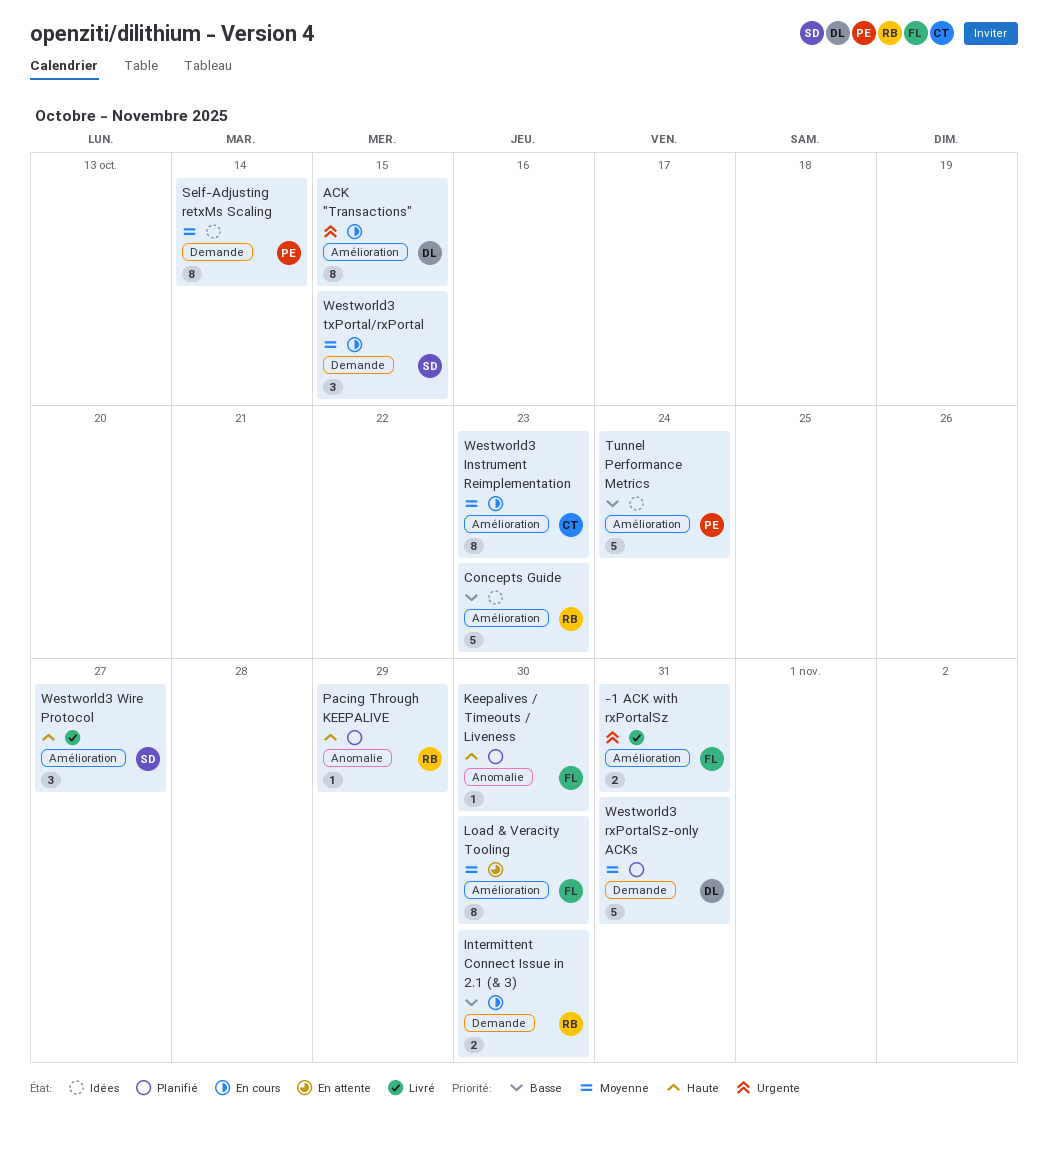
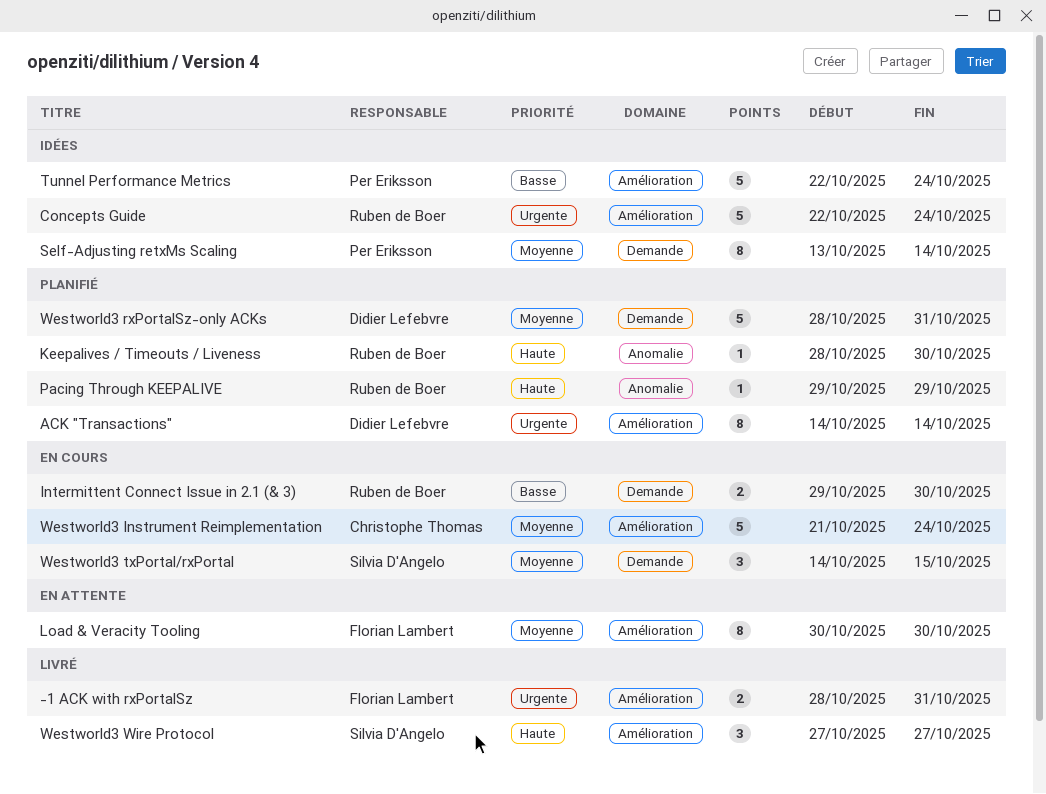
ACK "Transactions", status: En cours -> Planifié
ACK "Transactions", due: Oct 15 -> Oct 14
Concepts Guide, priority: Basse -> Urgente
Concepts Guide, due: Oct 23 -> Oct 24
Keepalives / Timeouts / Liveness, owner: Florian Lambert -> Ruben de Boer
Westworld3 Instrument Reimplementation, estimate: 8 -> 5
Westworld3 Instrument Reimplementation, due: Oct 23 -> Oct 24

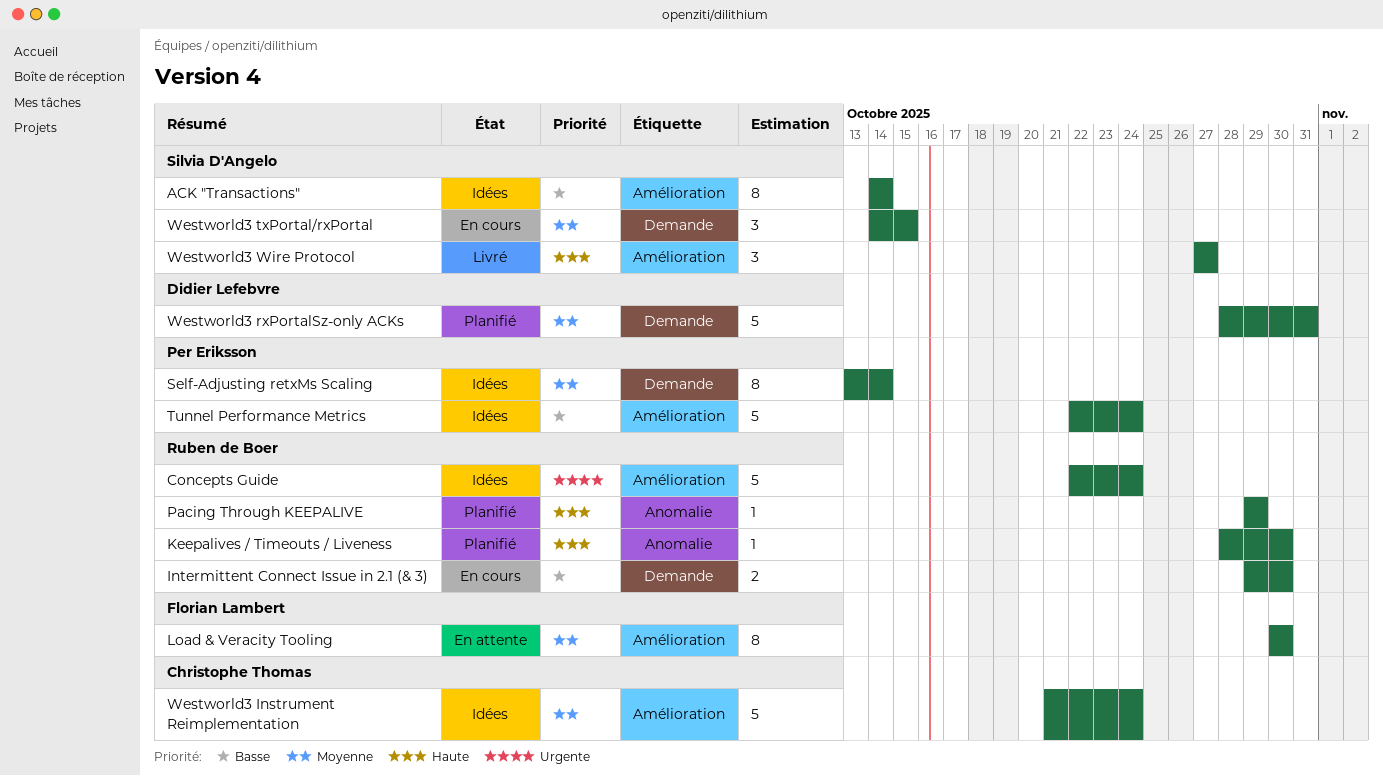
-1 ACK with rxPortalSz: present -> none
ACK "Transactions", status: Planifié -> Idées
ACK "Transactions", owner: Didier Lefebvre -> Silvia D'Angelo
ACK "Transactions", priority: Urgente -> Basse
Westworld3 Instrument Reimplementation, status: En cours -> Idées

